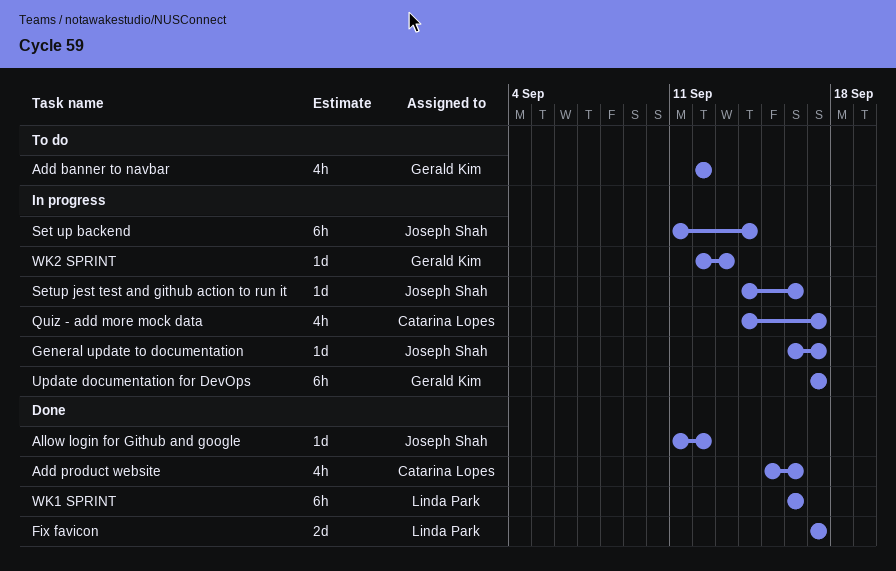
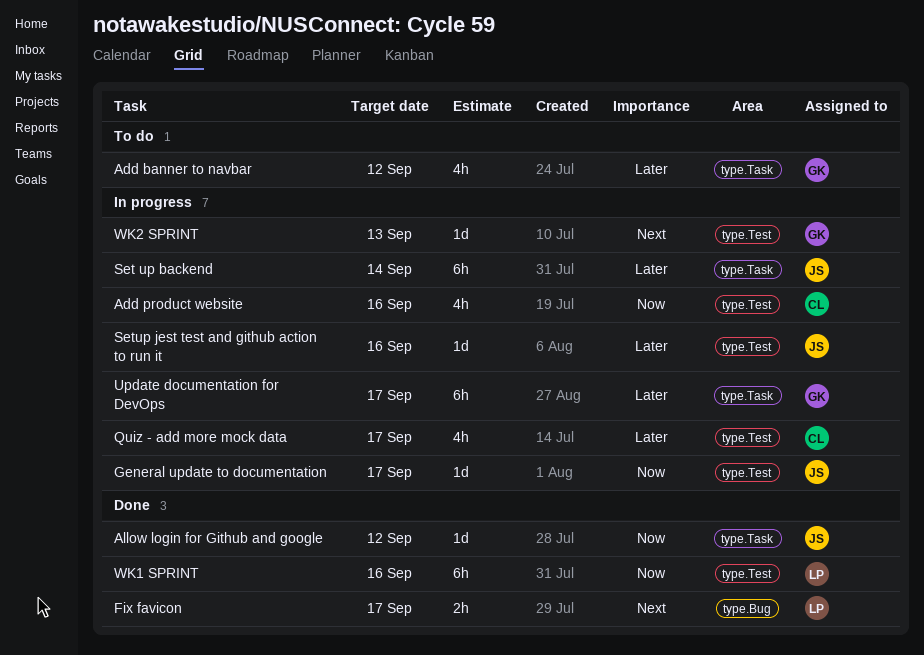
Add product website, status: Done -> In progress
Fix favicon, estimate: 2d -> 2h

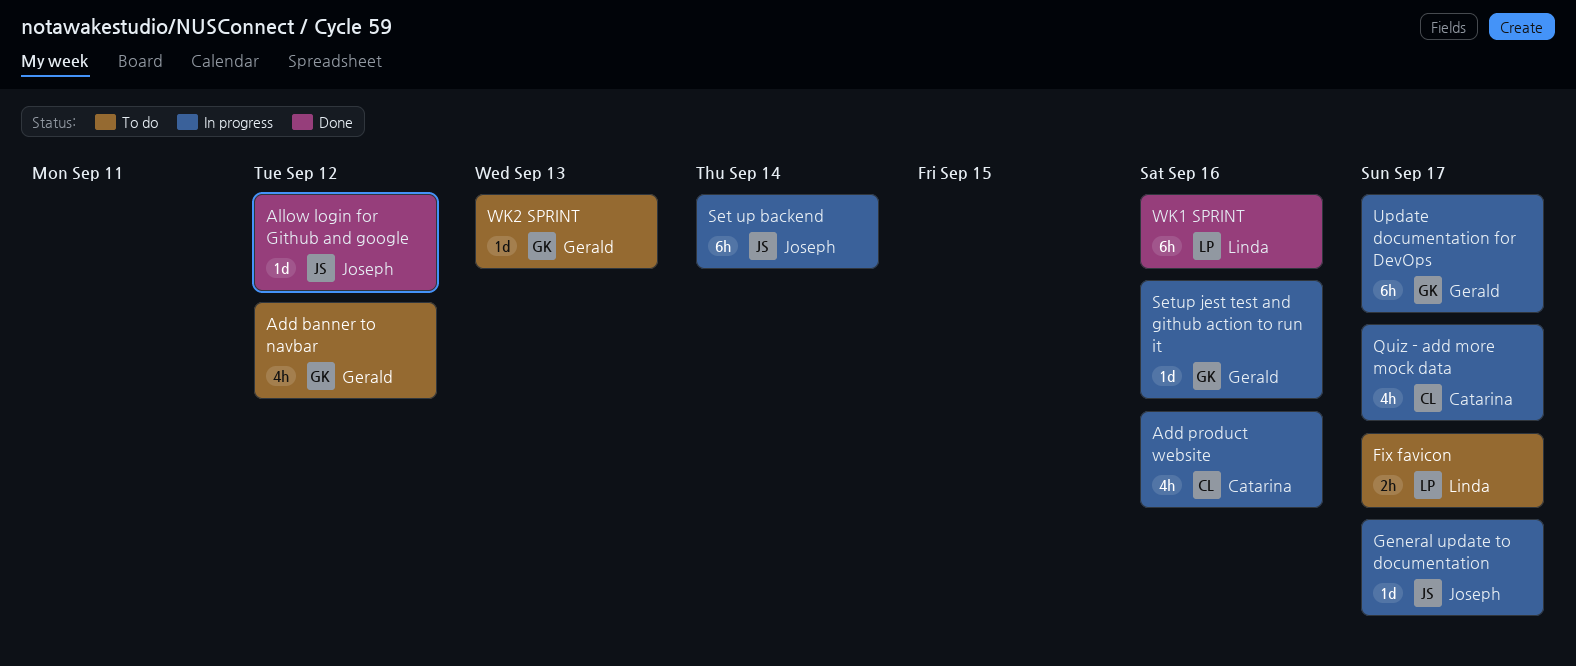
Fix favicon, status: Done -> To do
Setup jest test and github action to run it, owner: Joseph -> Gerald
WK2 SPRINT, status: In progress -> To do

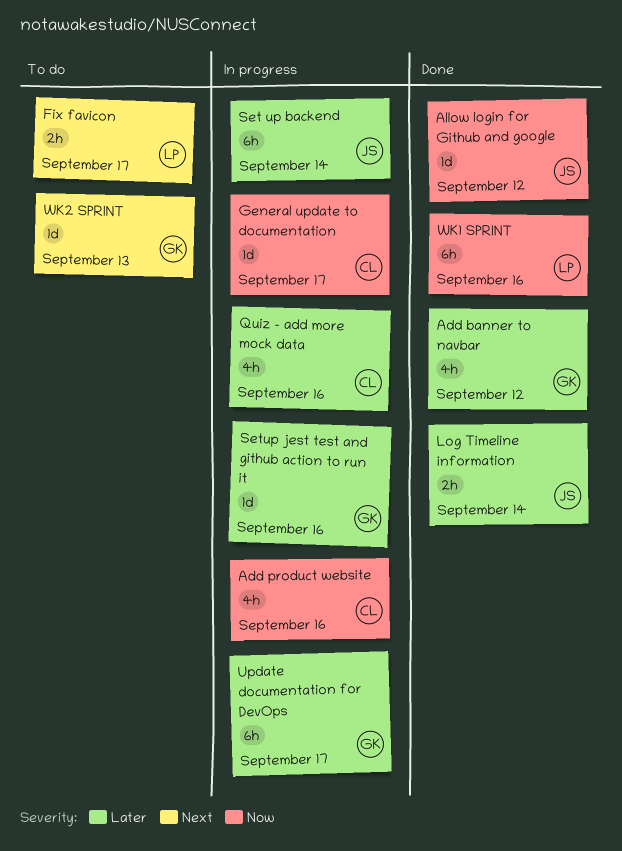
Add banner to navbar, status: To do -> Done
General update to documentation, owner: Joseph -> Catarina
Log Timeline information: none -> present
Quiz - add more mock data, due: Sep 17 -> Sep 16

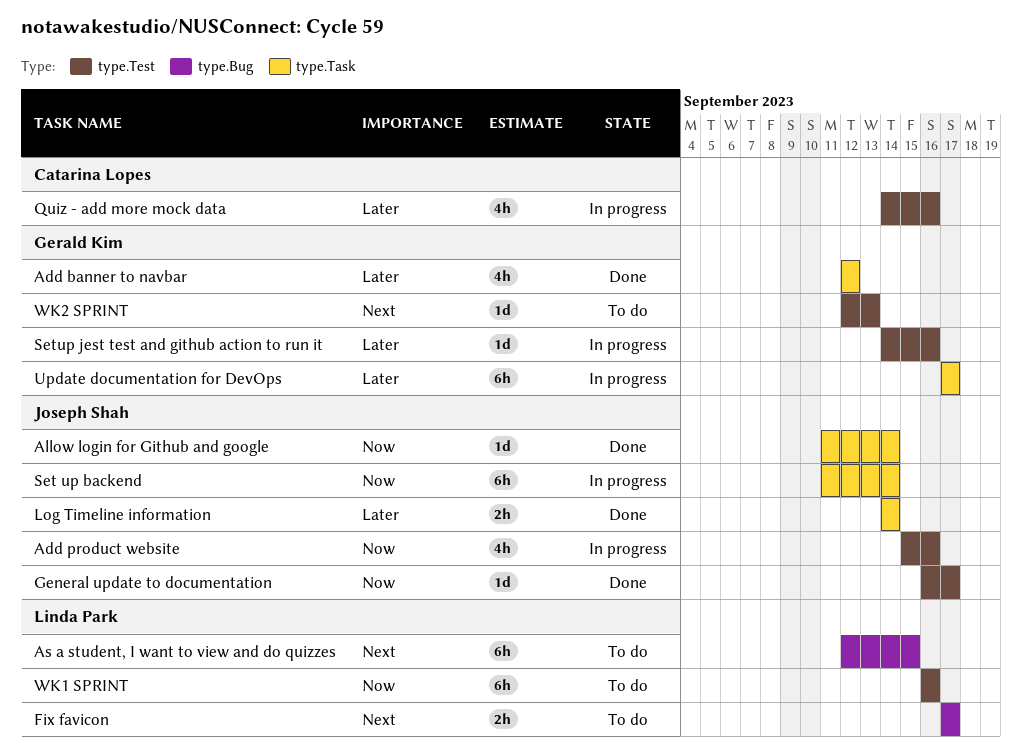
Add product website, owner: Catarina Lopes -> Joseph Shah
Allow login for Github and google, due: Sep 12 -> Sep 14
As a student, I want to view and do quizzes: none -> present
General update to documentation, status: In progress -> Done
General update to documentation, owner: Catarina Lopes -> Joseph Shah
Set up backend, priority: Later -> Now
WK1 SPRINT, status: Done -> To do

